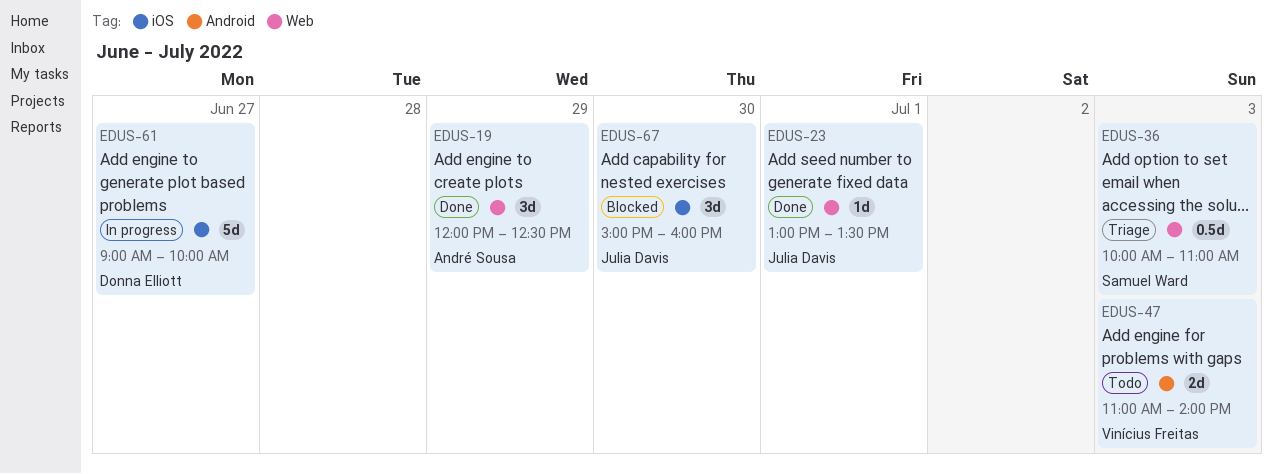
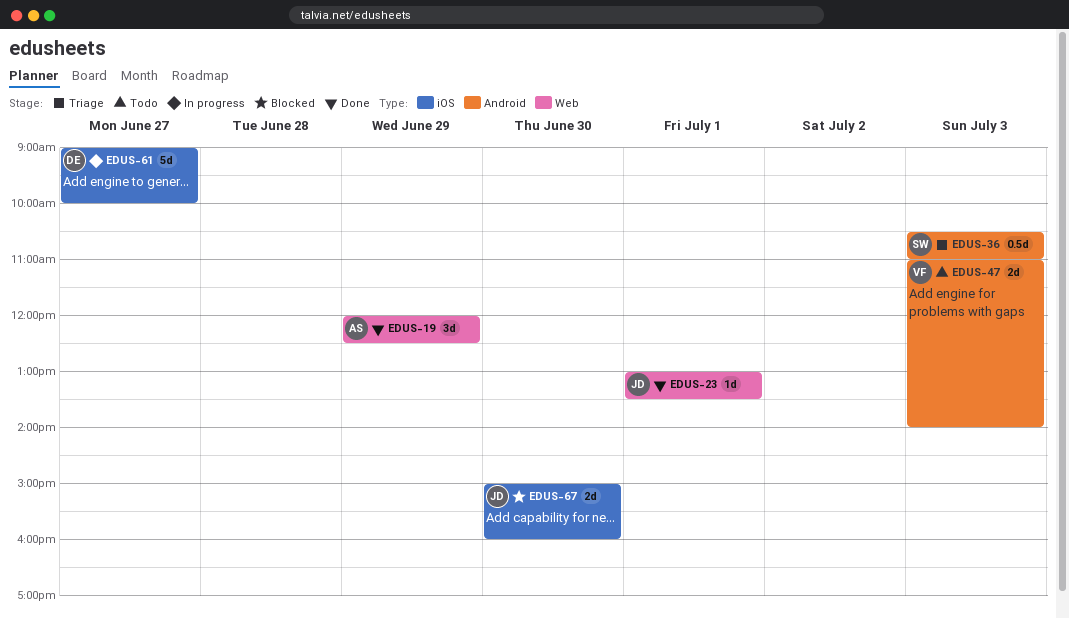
EDUS-36, label: Web -> Android
EDUS-36, begins: 10:00 -> 10:30
EDUS-67, estimate: 3d -> 2d

